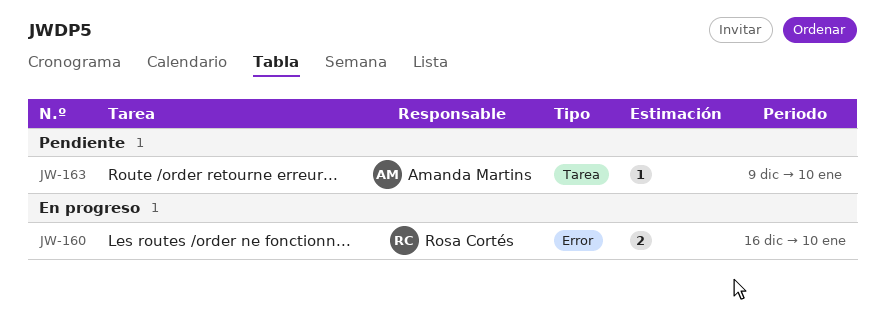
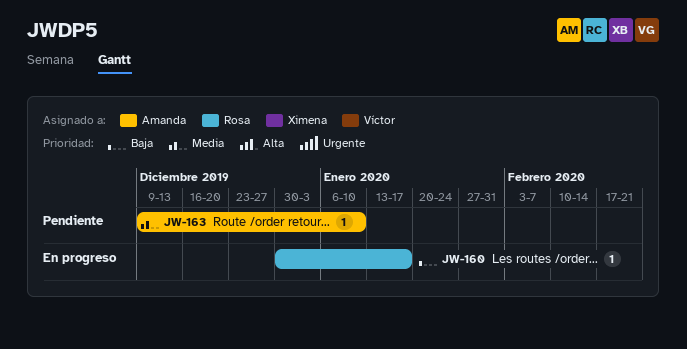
JW-160, estimate: 2 -> 1
JW-160, start: Dec 16 -> Dec 30
JW-160, due: Jan 10 -> Jan 17

